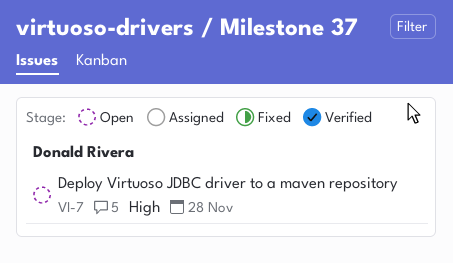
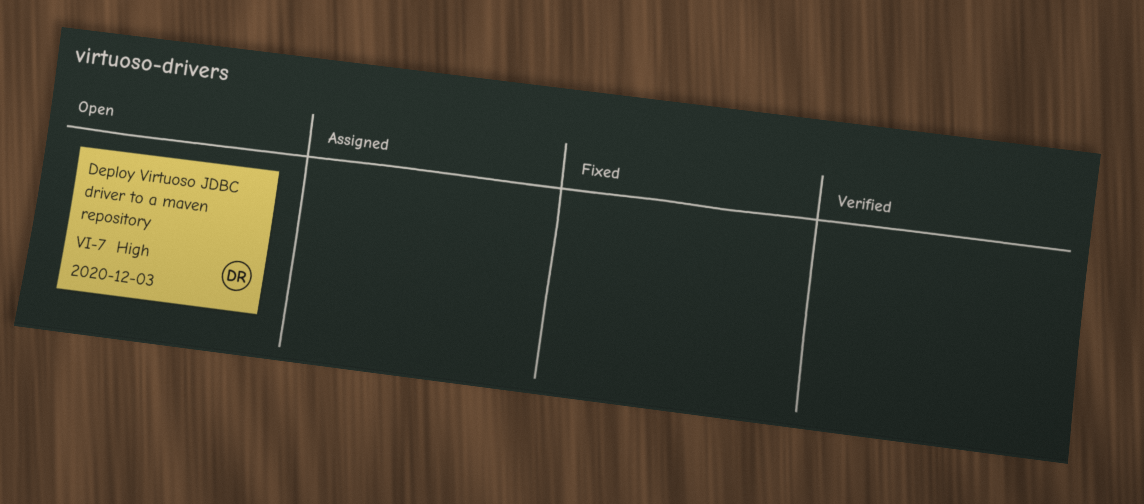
VI-7, due: Nov 28 -> Dec 3

